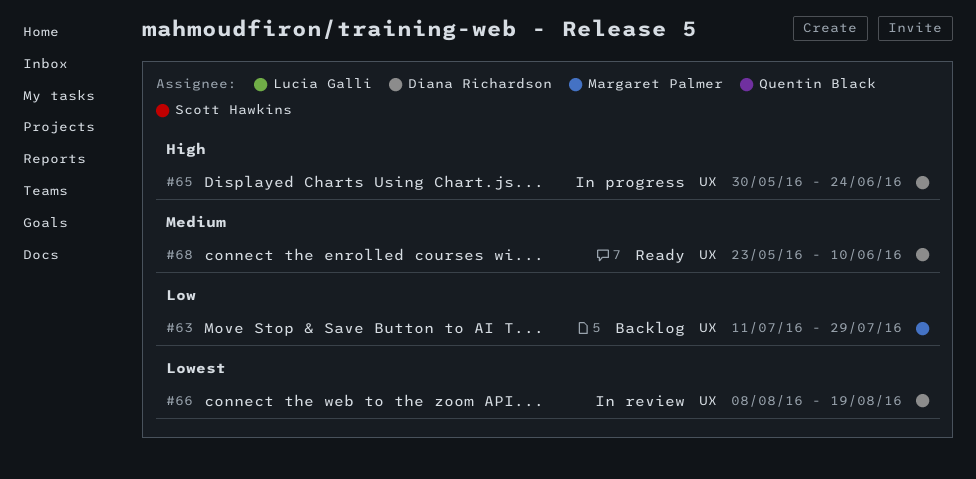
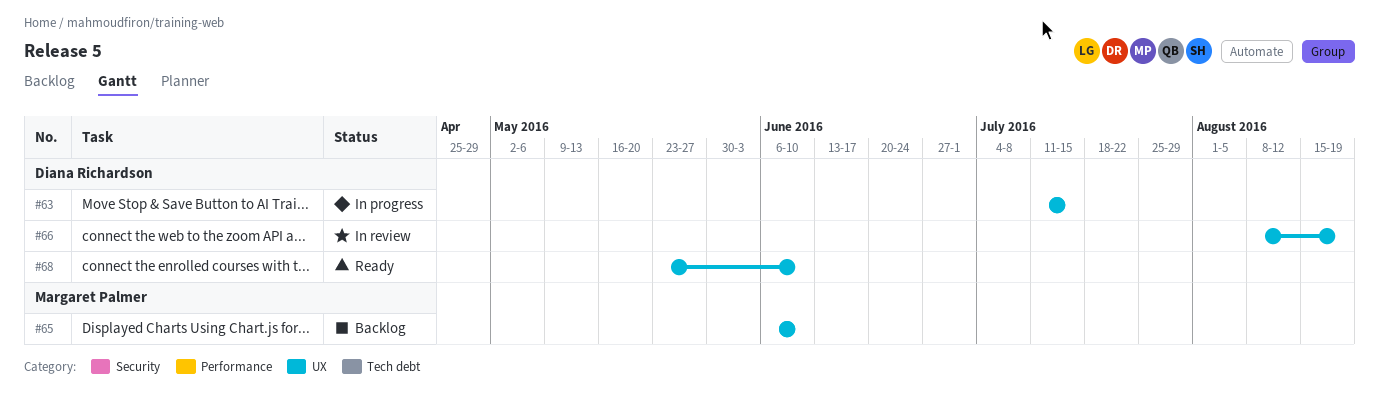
#63, status: Backlog -> In progress
#63, owner: Margaret Palmer -> Diana Richardson
#63, due: Jul 29 -> Jul 15
#65, status: In progress -> Backlog
#65, owner: Diana Richardson -> Margaret Palmer
#65, start: May 30 -> Jun 6
#65, due: Jun 24 -> Jun 10

